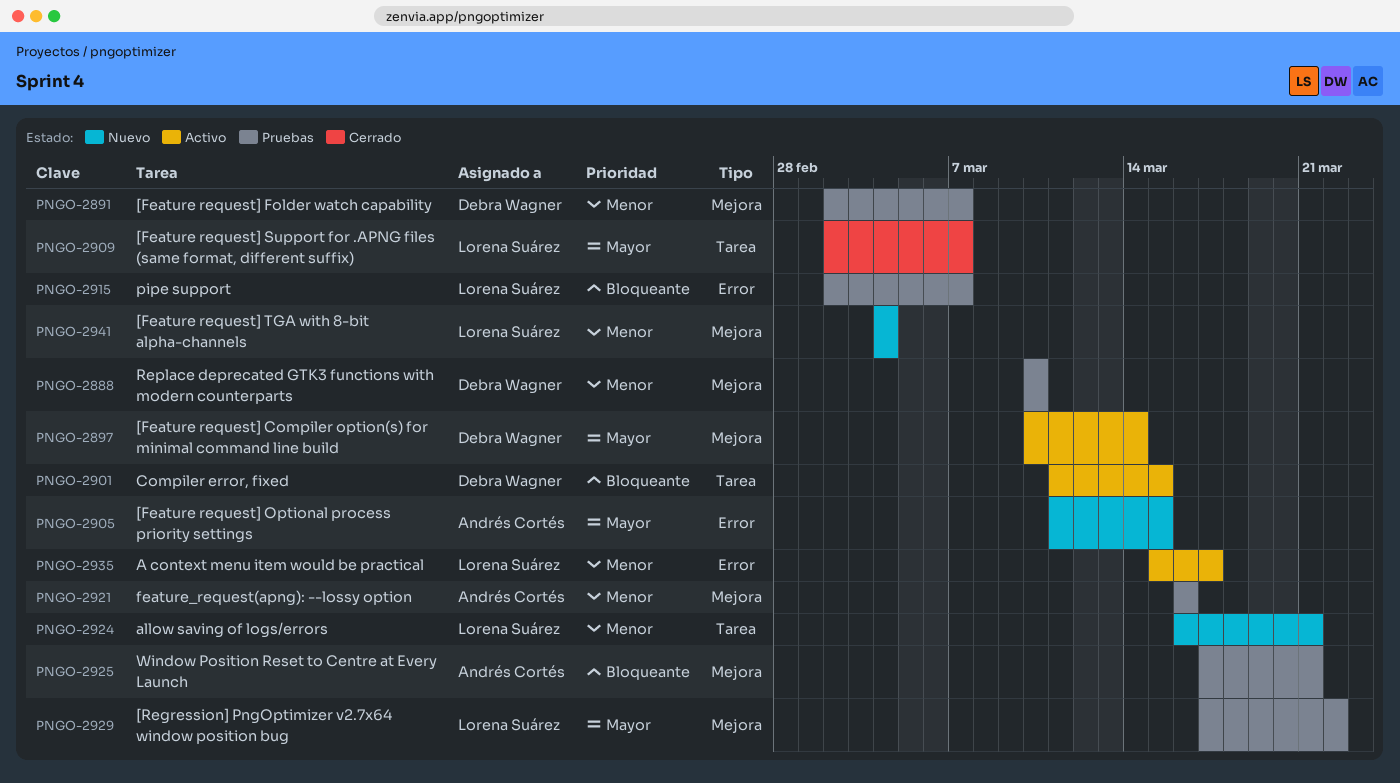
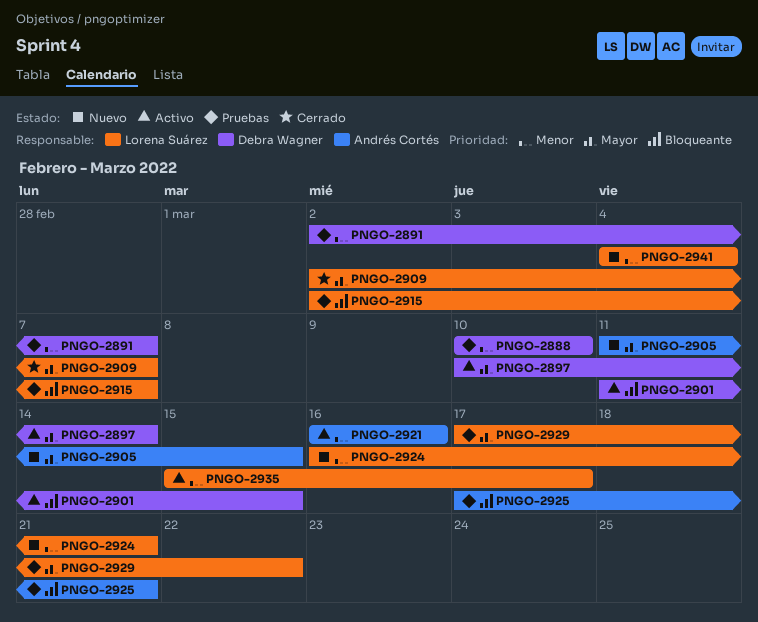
PNGO-2921, status: Pruebas -> Activo

